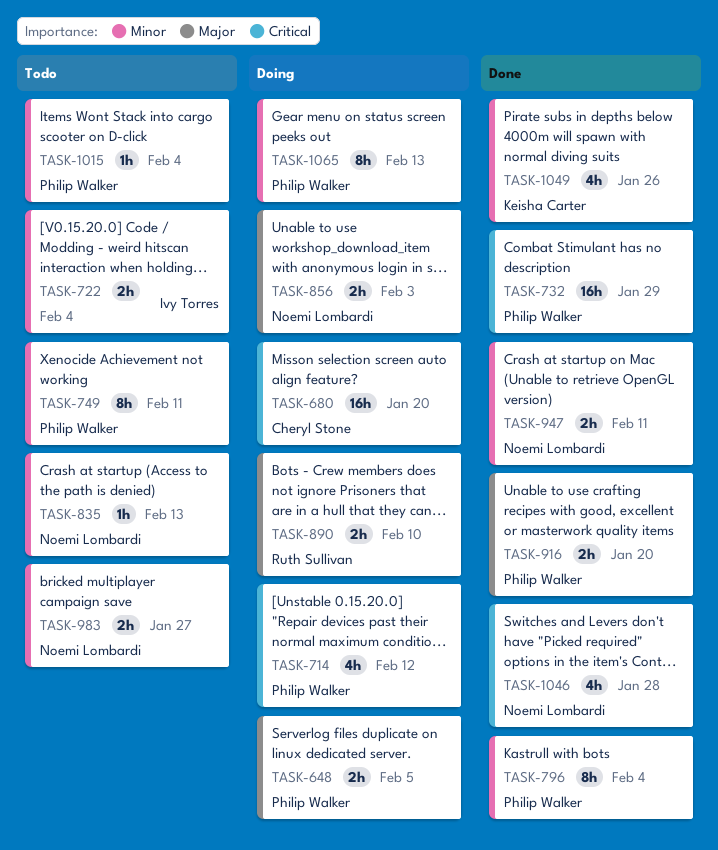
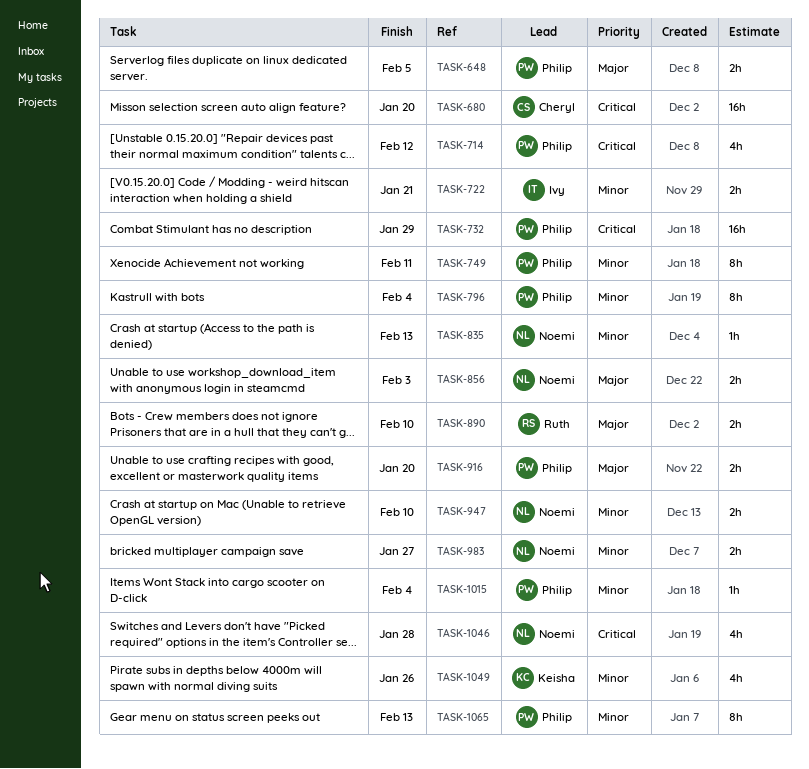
TASK-722, due: Feb 4 -> Jan 21
TASK-947, due: Feb 11 -> Feb 10

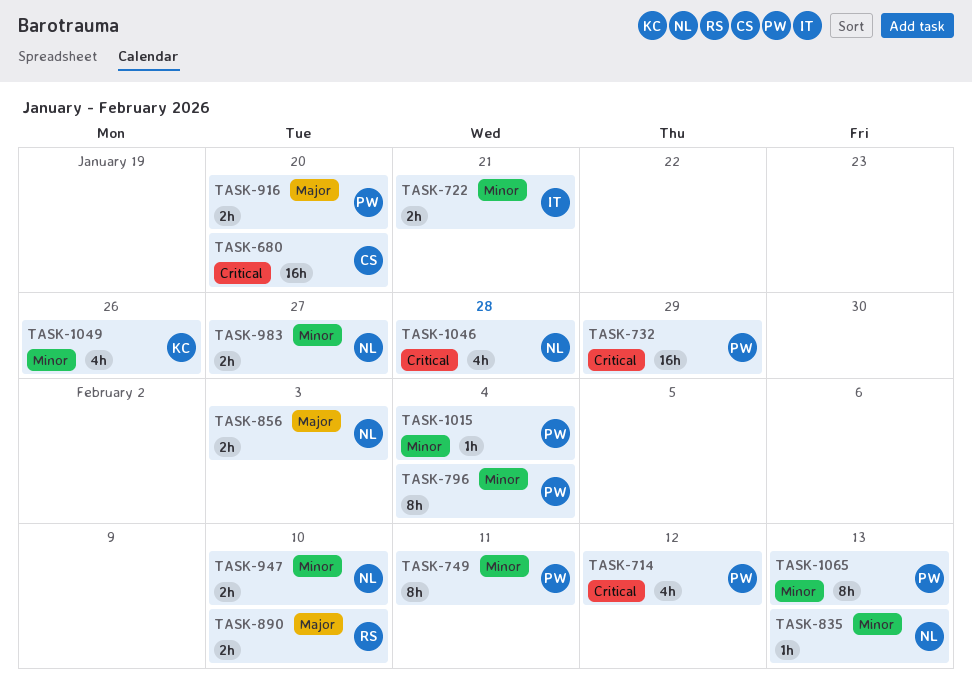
TASK-648: present -> none

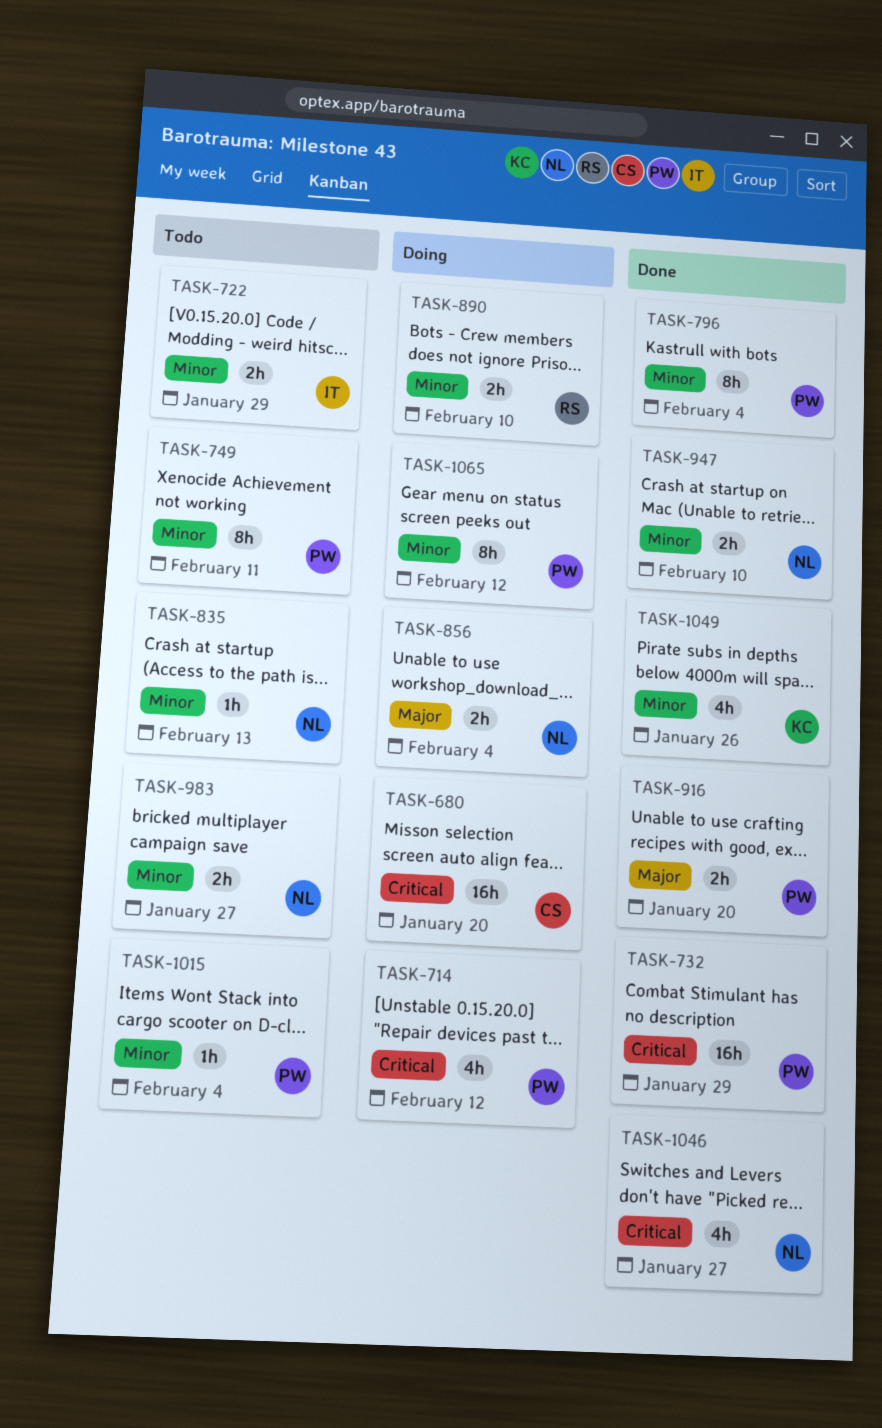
TASK-722, due: Jan 21 -> Jan 29
TASK-856, due: Feb 3 -> Feb 4
TASK-890, priority: Major -> Minor
TASK-1046, due: Jan 28 -> Jan 27
TASK-1065, due: Feb 13 -> Feb 12

